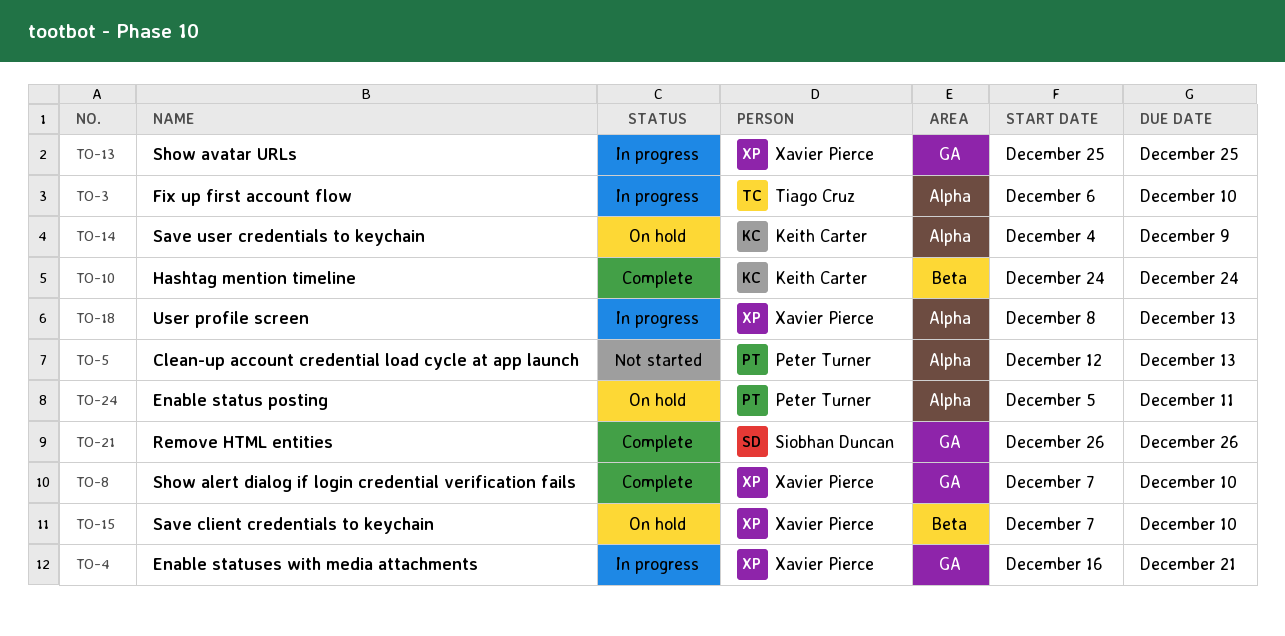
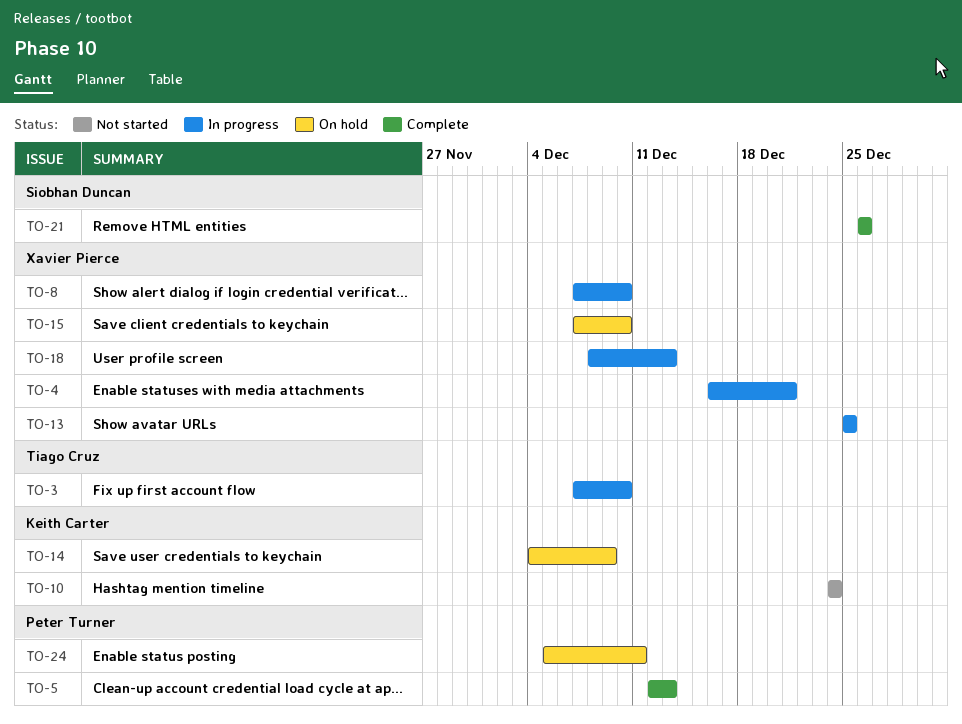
TO-3, start: Dec 6 -> Dec 7
TO-5, status: Not started -> Complete
TO-8, status: Complete -> In progress
TO-10, status: Complete -> Not started

